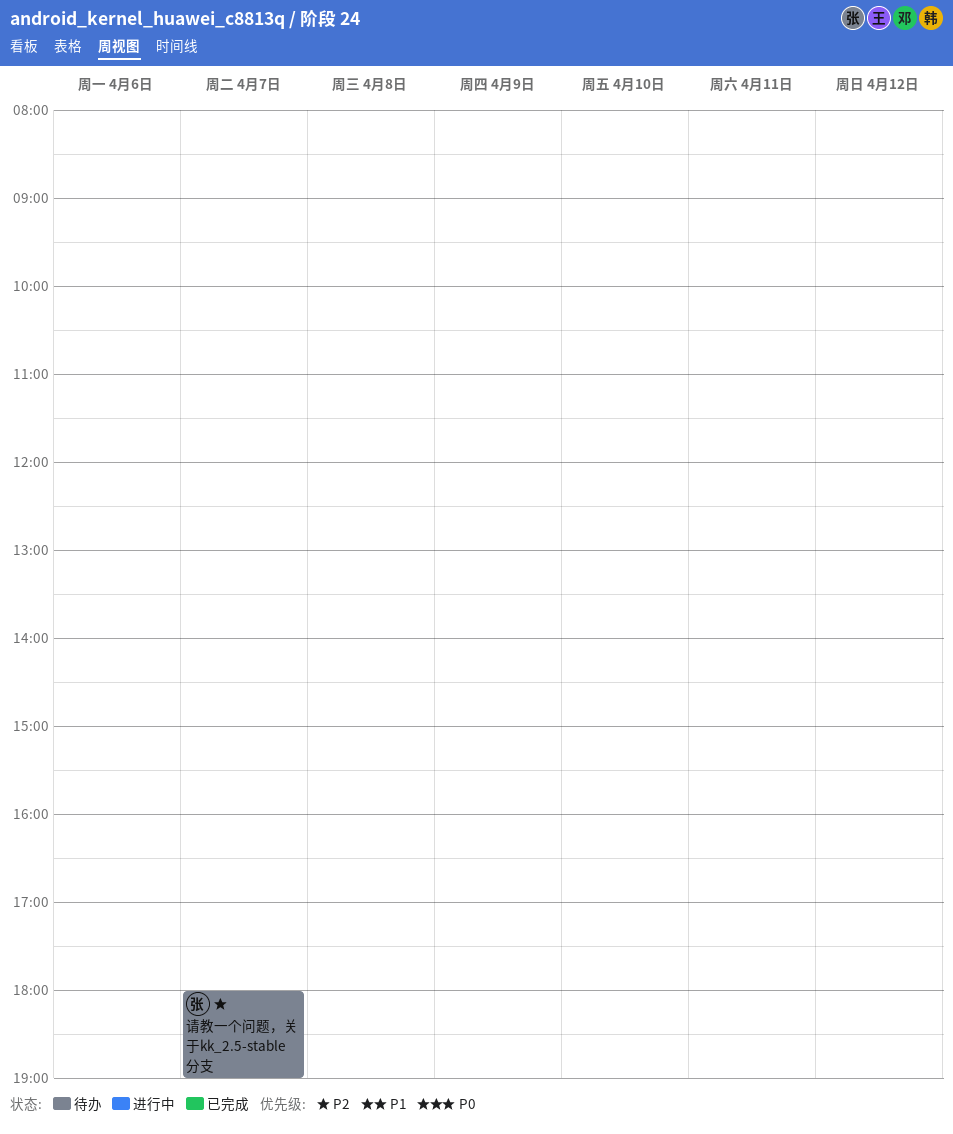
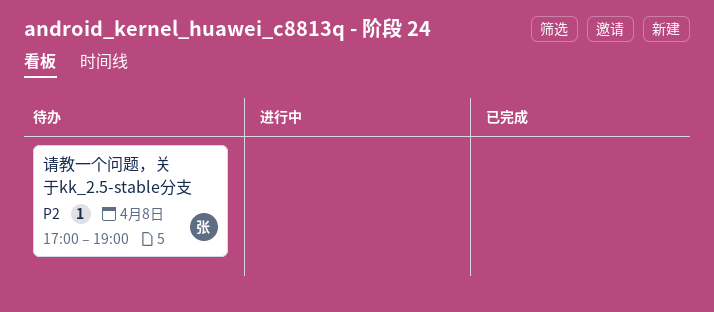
请教一个问题，关于kk_2.5-stable分支, day: Apr 7 -> Apr 8
请教一个问题，关于kk_2.5-stable分支, begins: 18:00 -> 17:00

